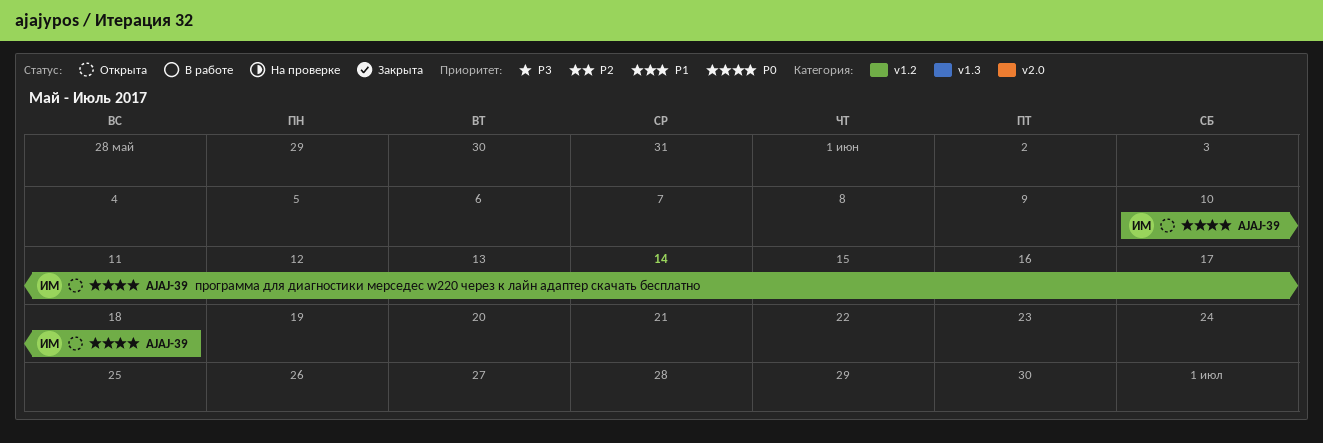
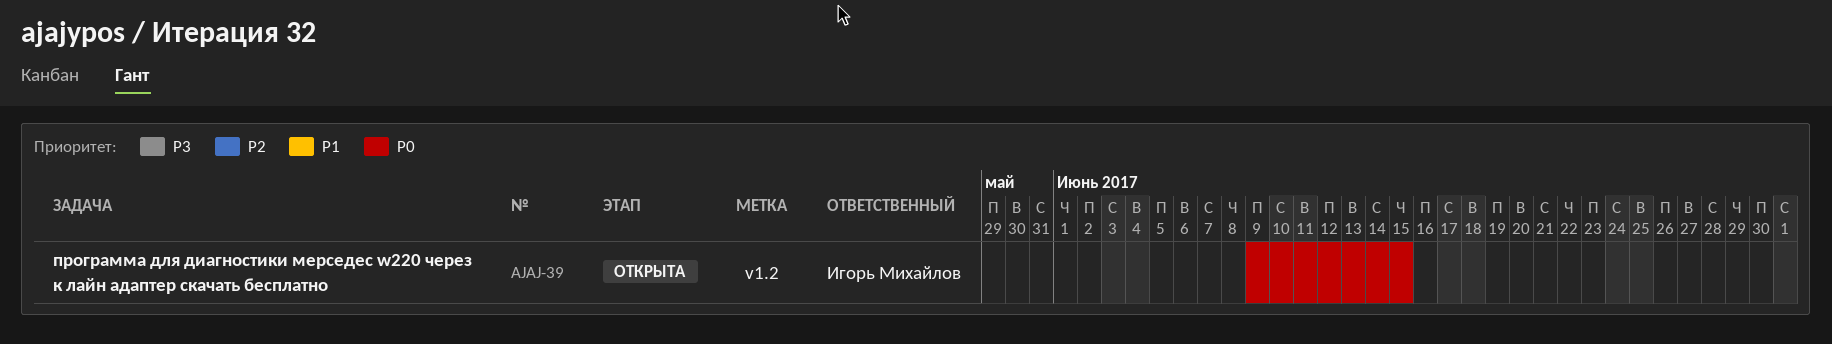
AJAJ-39, start: Jun 10 -> Jun 9
AJAJ-39, due: Jun 18 -> Jun 15

